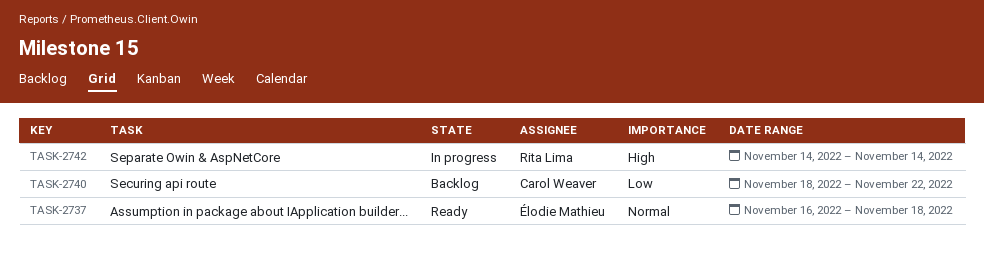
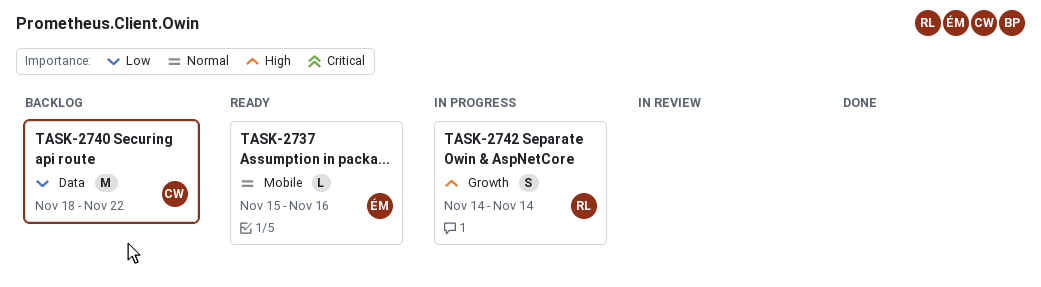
TASK-2737, start: Nov 16 -> Nov 15
TASK-2737, due: Nov 18 -> Nov 16

